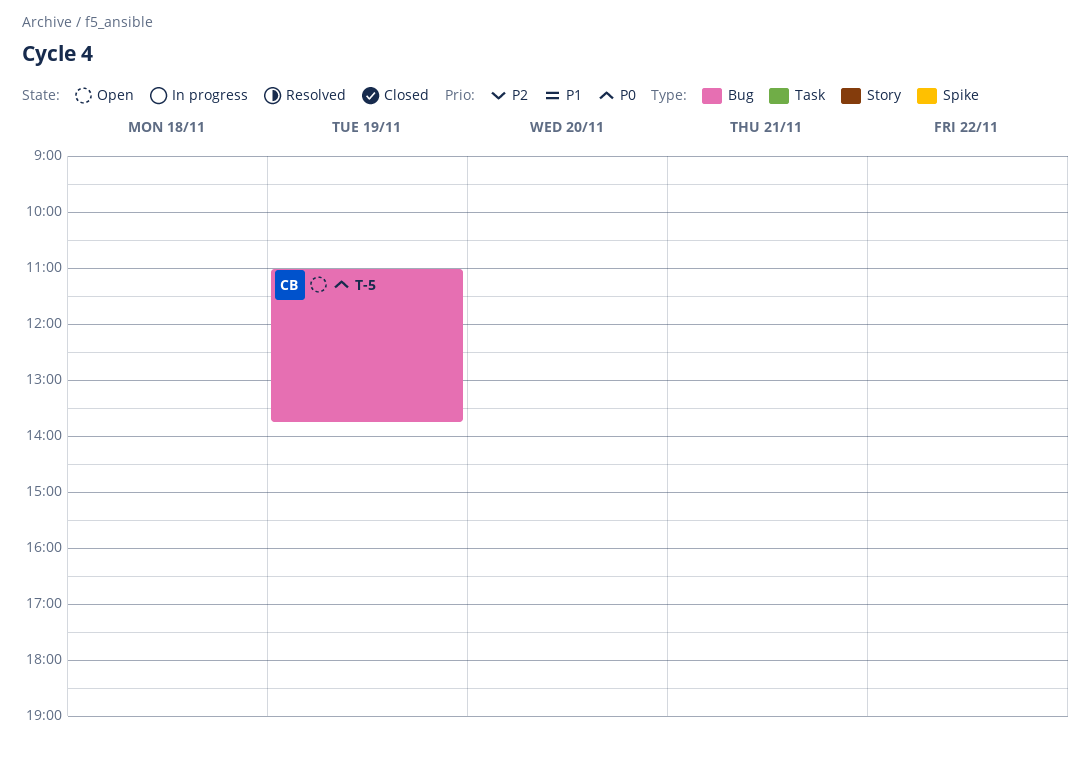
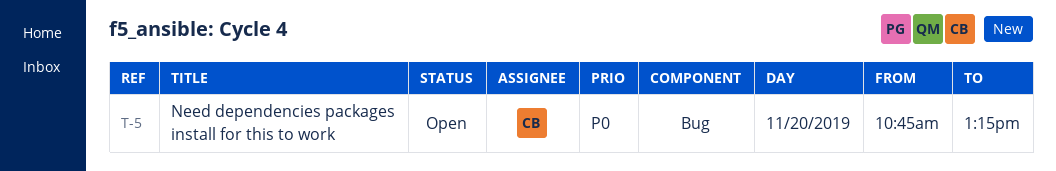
T-5, day: Nov 19 -> Nov 20
T-5, begins: 11:00 -> 10:45
T-5, ends: 13:45 -> 13:15

